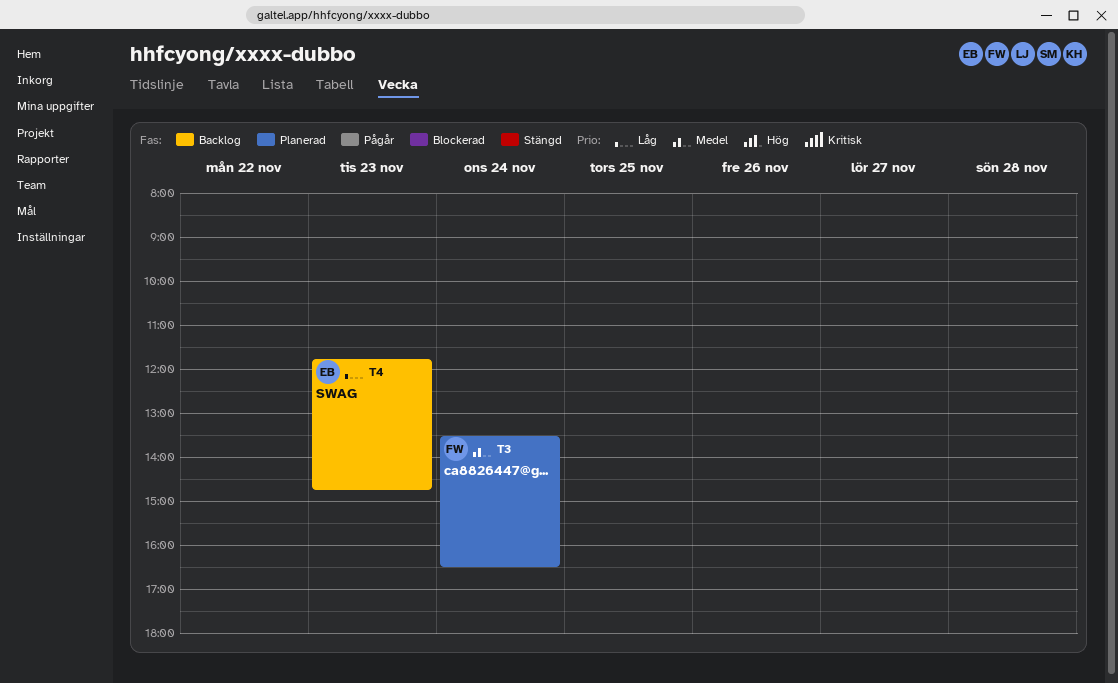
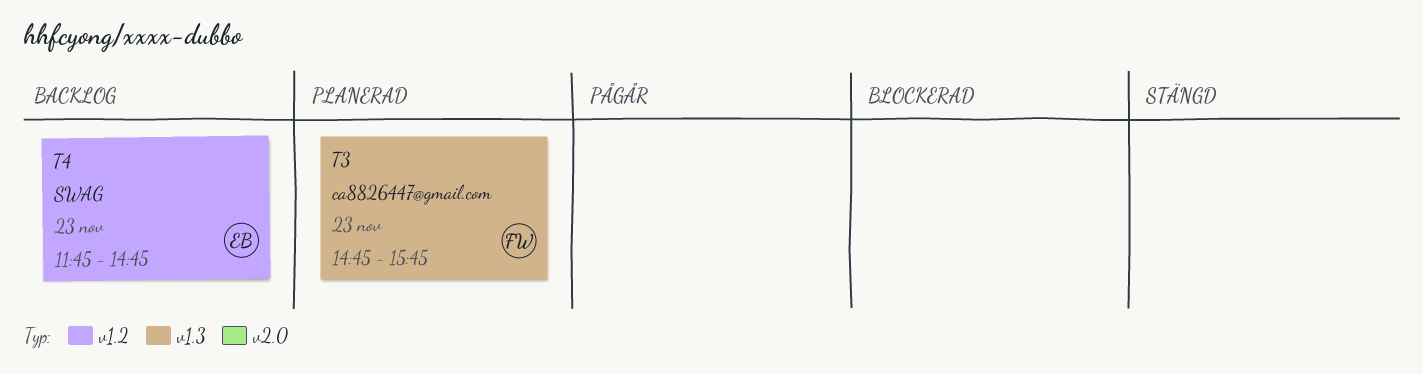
T3, day: Nov 24 -> Nov 23
T3, begins: 13:30 -> 14:45
T3, ends: 16:30 -> 15:45

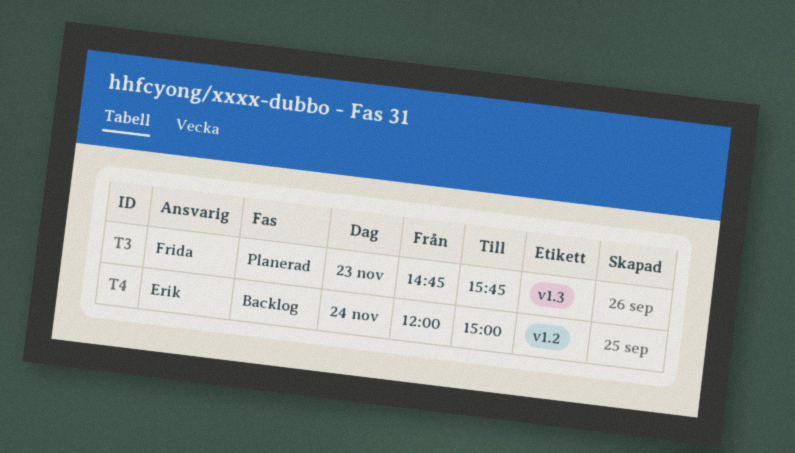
T4, day: Nov 23 -> Nov 24
T4, begins: 11:45 -> 12:00
T4, ends: 14:45 -> 15:00

